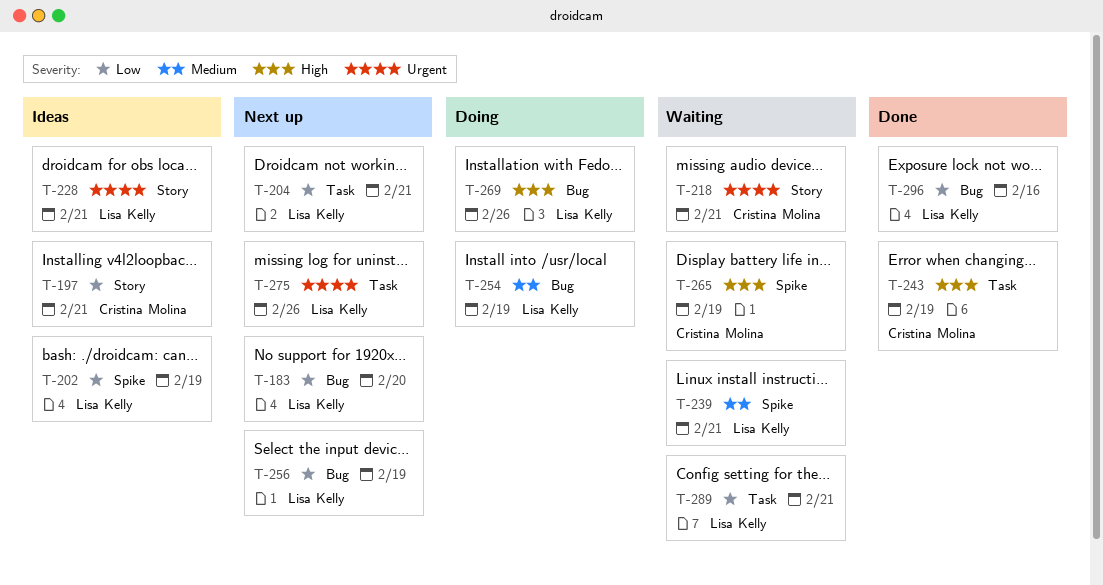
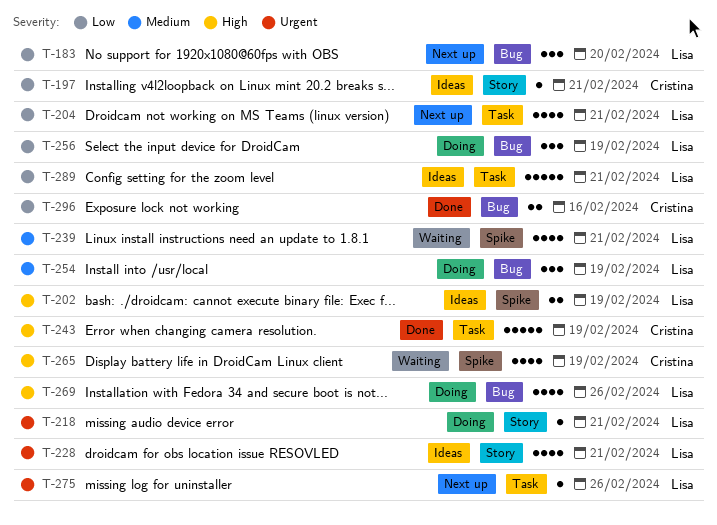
T-202, priority: Low -> High
T-218, status: Waiting -> Doing
T-218, owner: Cristina Molina -> Lisa Kelly
T-256, status: Next up -> Doing
T-289, status: Waiting -> Ideas
T-296, owner: Lisa Kelly -> Cristina Molina

